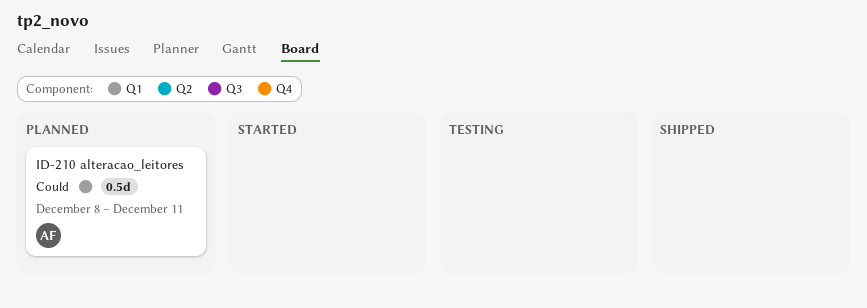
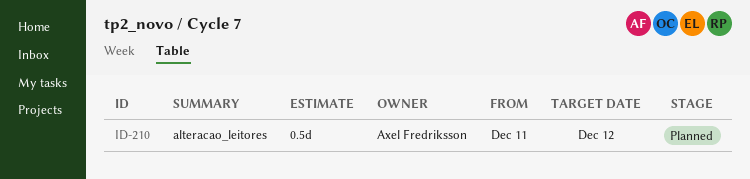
ID-210, start: Dec 8 -> Dec 11
ID-210, due: Dec 11 -> Dec 12

